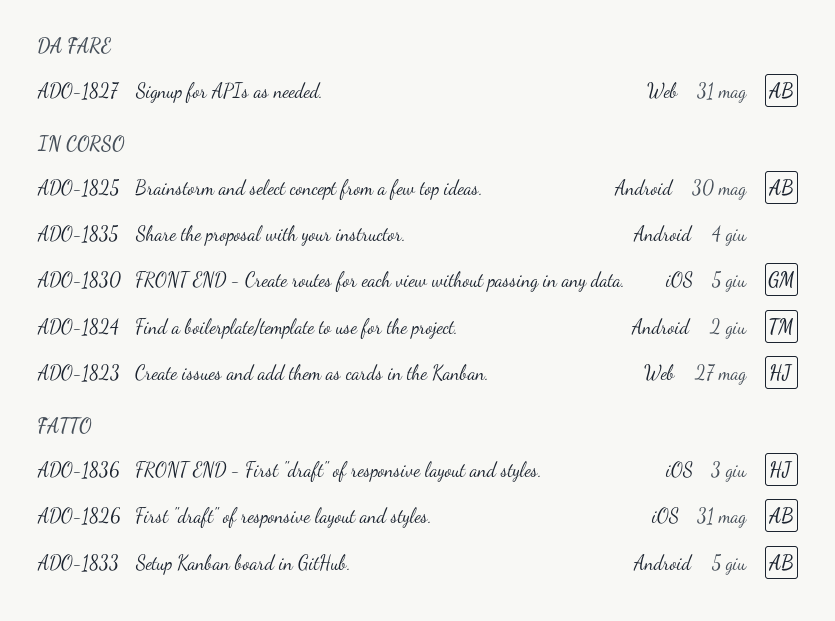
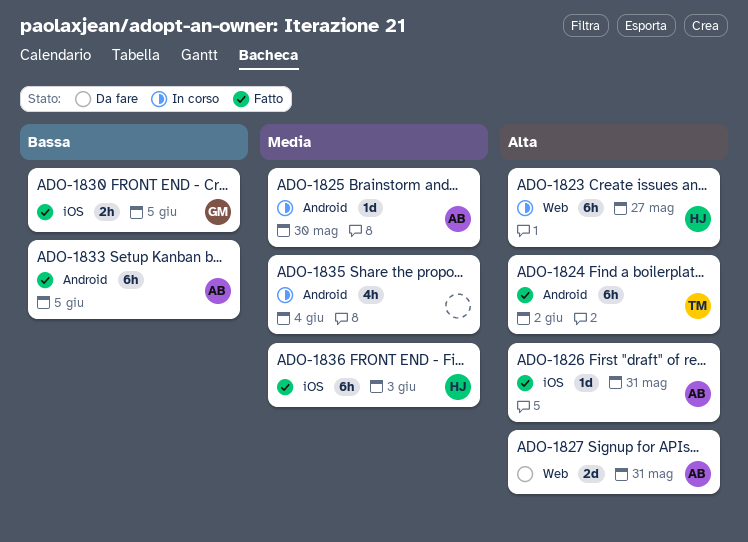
ADO-1824, status: In corso -> Fatto
ADO-1830, status: In corso -> Fatto

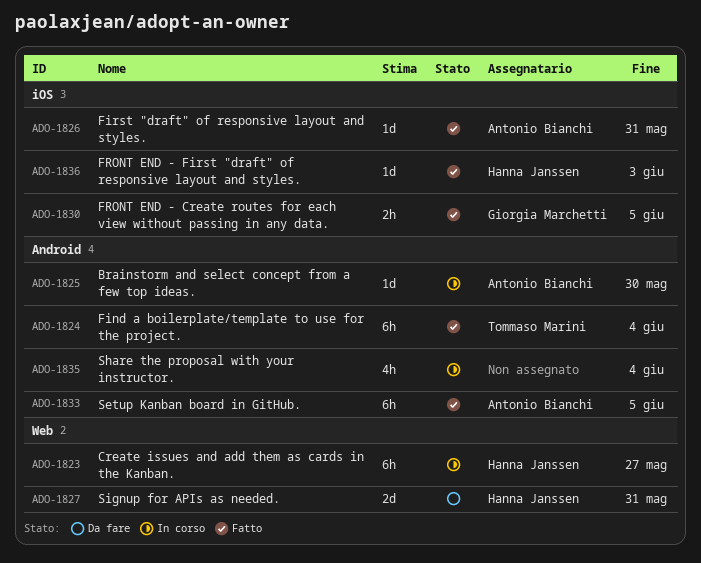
ADO-1824, due: Jun 2 -> Jun 4
ADO-1827, owner: Antonio Bianchi -> Hanna Janssen
ADO-1836, estimate: 6h -> 1d

